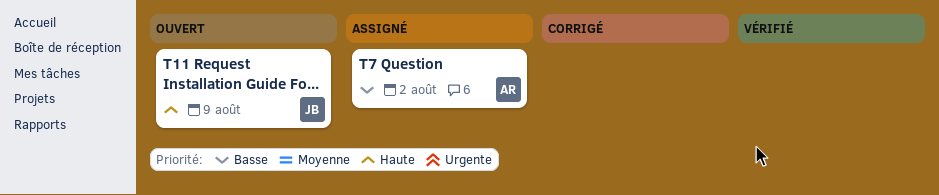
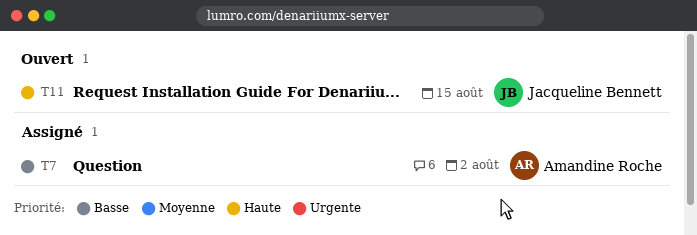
T11, due: Aug 9 -> Aug 15

